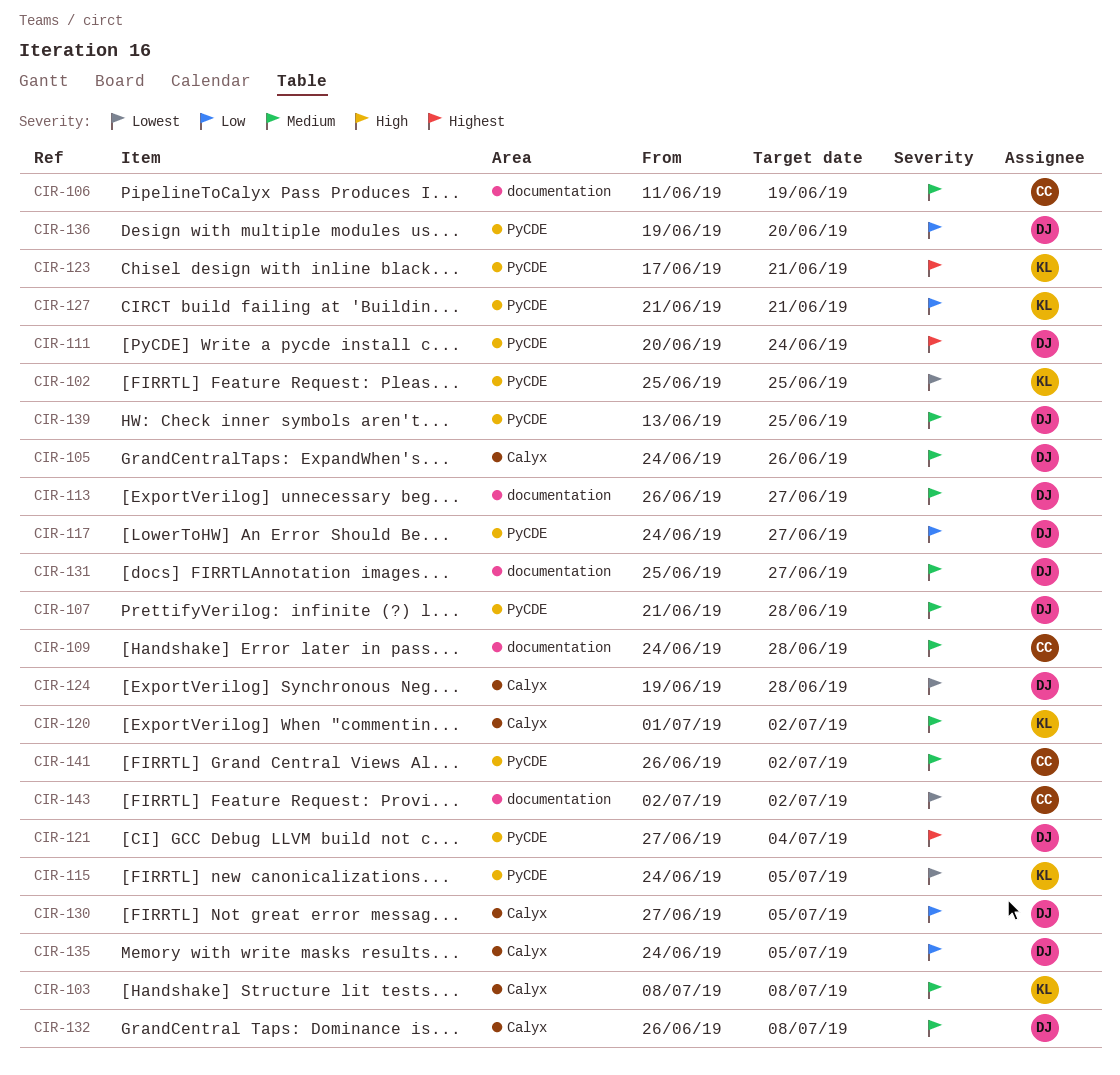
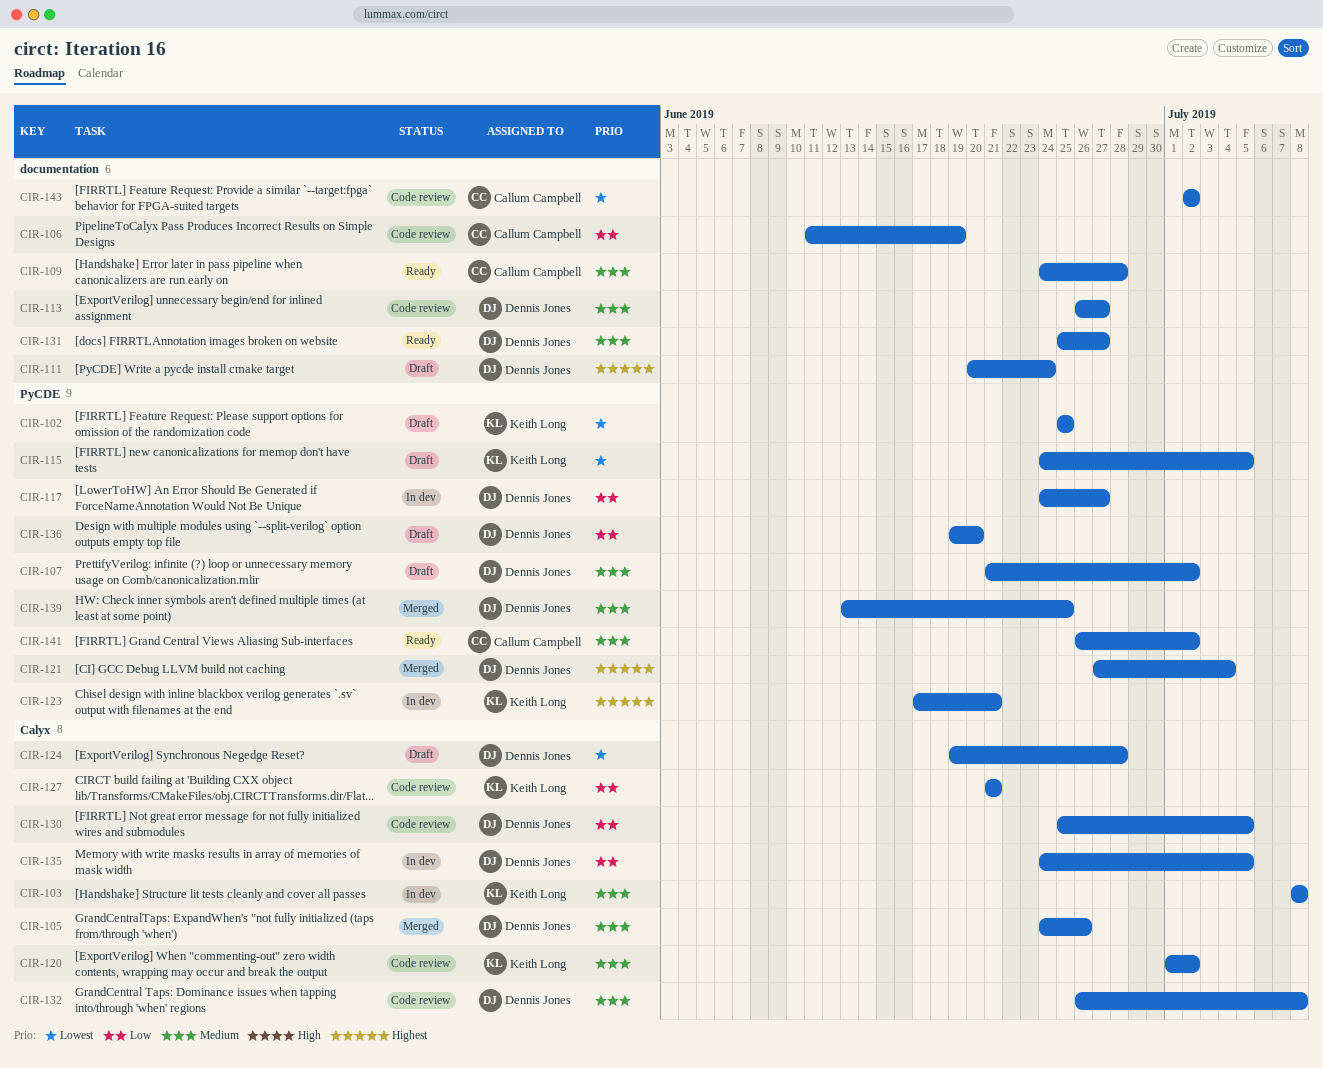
CIR-106, priority: Medium -> Low
CIR-107, due: Jun 28 -> Jul 2
CIR-111, label: PyCDE -> documentation
CIR-127, label: PyCDE -> Calyx
CIR-130, start: Jun 27 -> Jun 25

